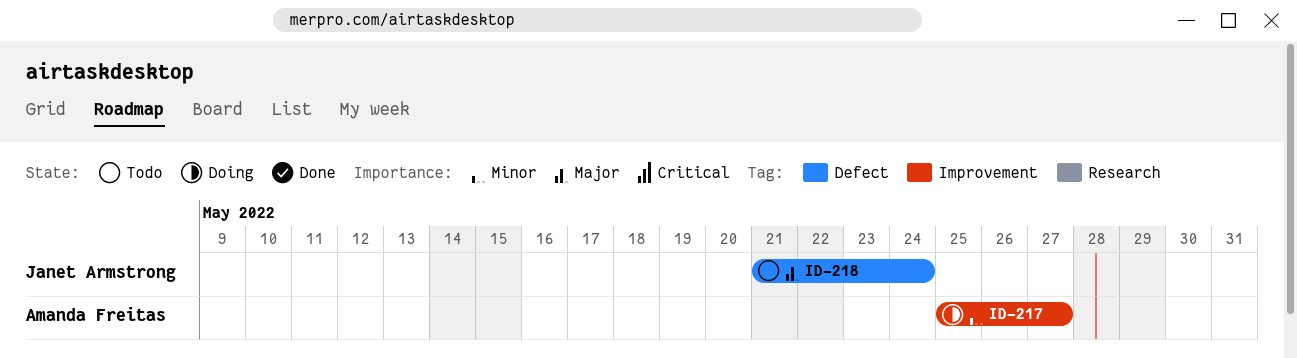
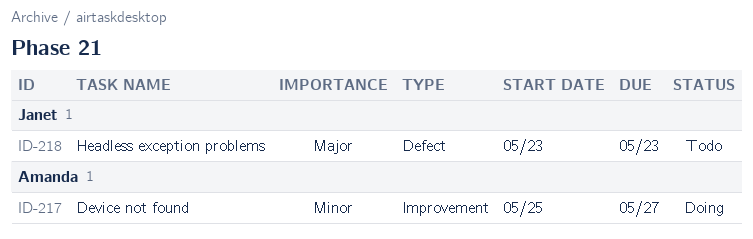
ID-218, start: May 21 -> May 23
ID-218, due: May 24 -> May 23

